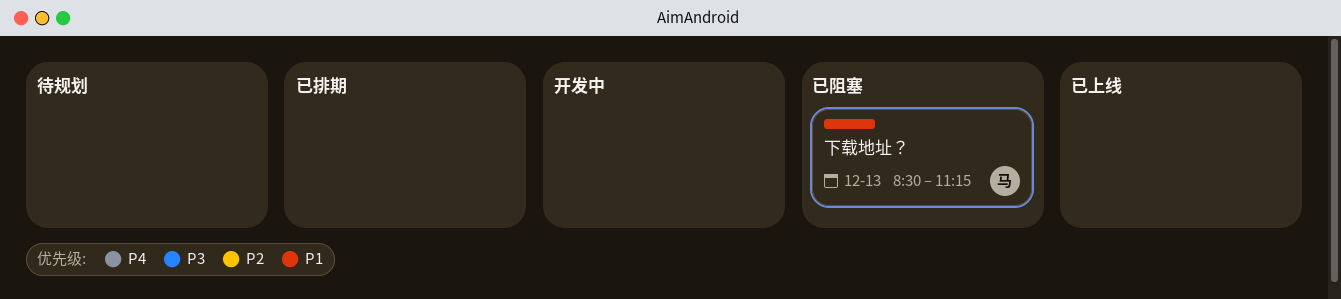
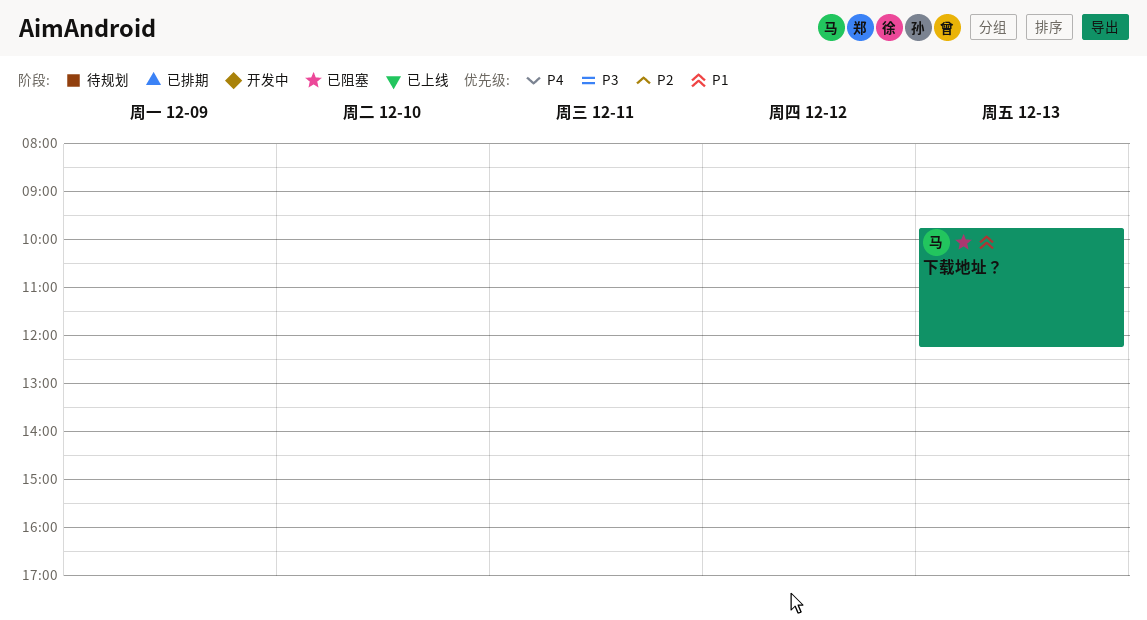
下载地址？, begins: 08:30 -> 09:45
下载地址？, ends: 11:15 -> 12:15

